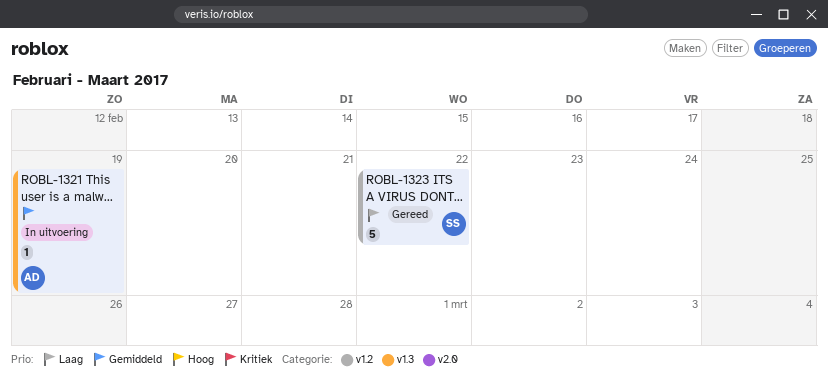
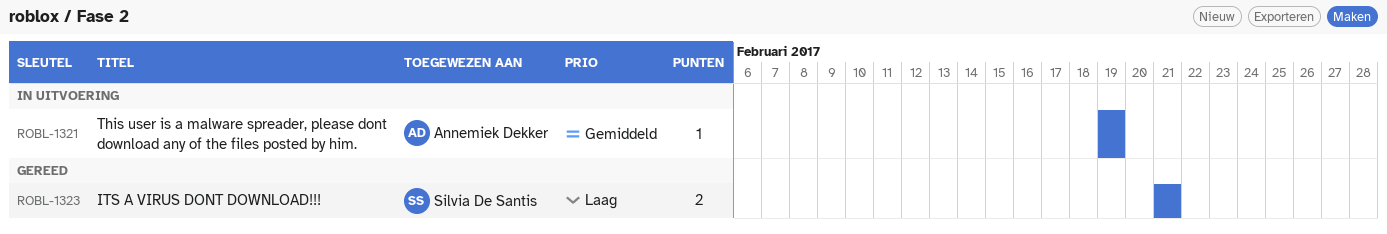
ROBL-1323, estimate: 5 -> 2
ROBL-1323, due: Feb 22 -> Feb 21

